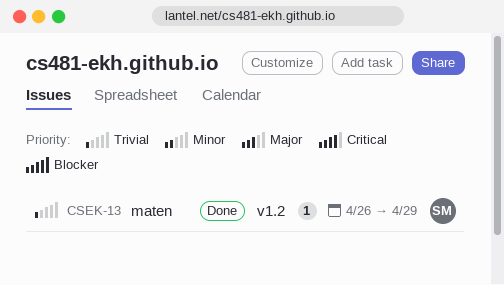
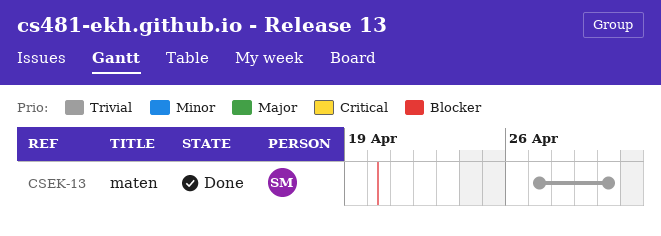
CSEK-13, start: Apr 26 -> Apr 27
CSEK-13, due: Apr 29 -> Apr 30

